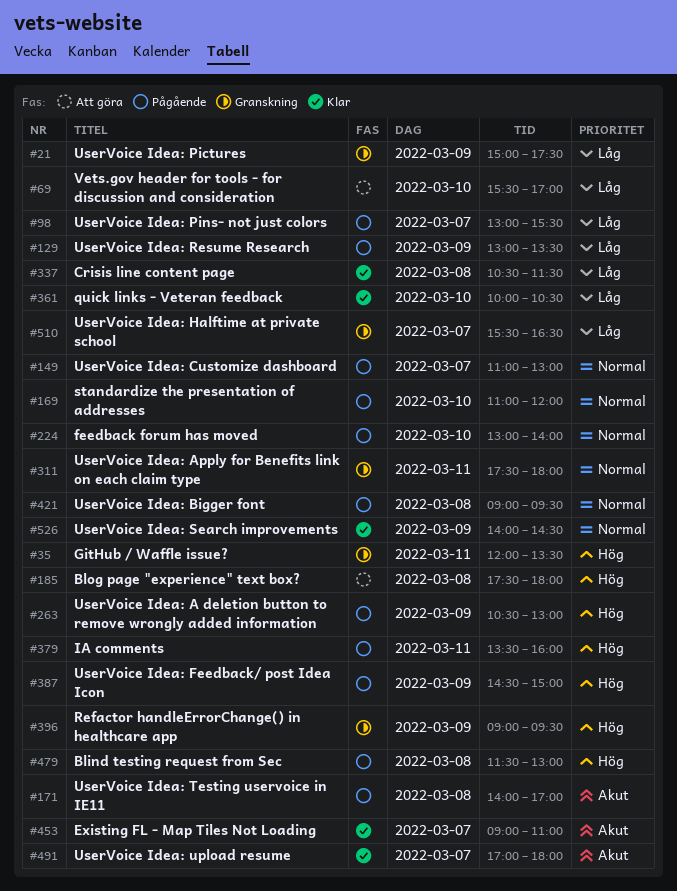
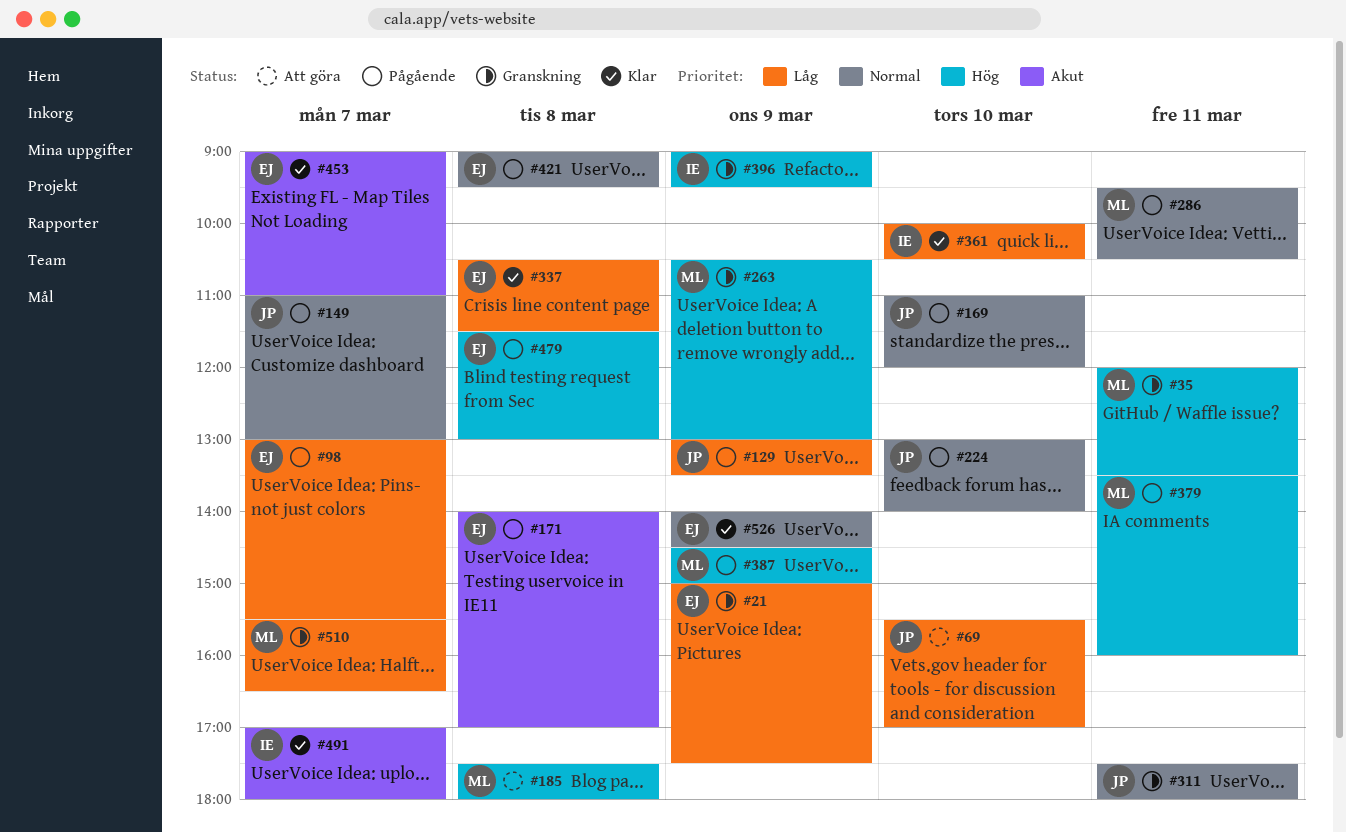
#263, status: Pågående -> Granskning
#286: none -> present

